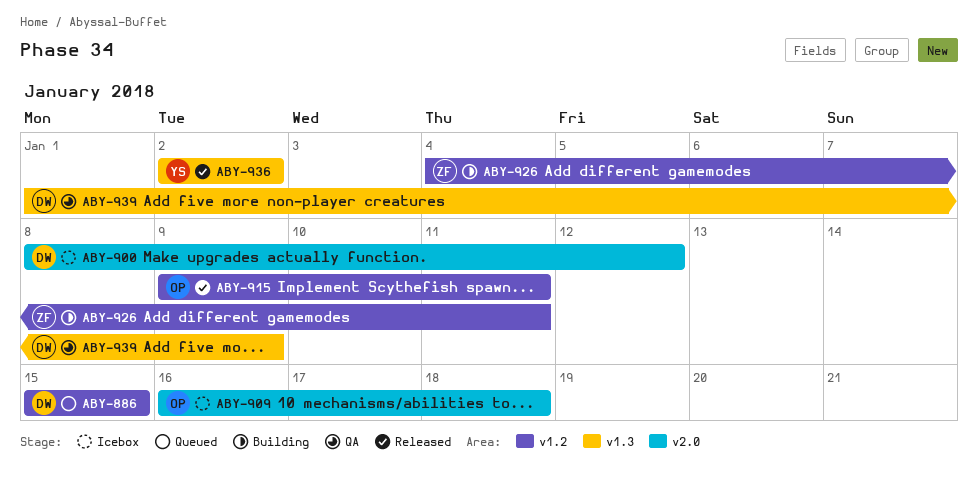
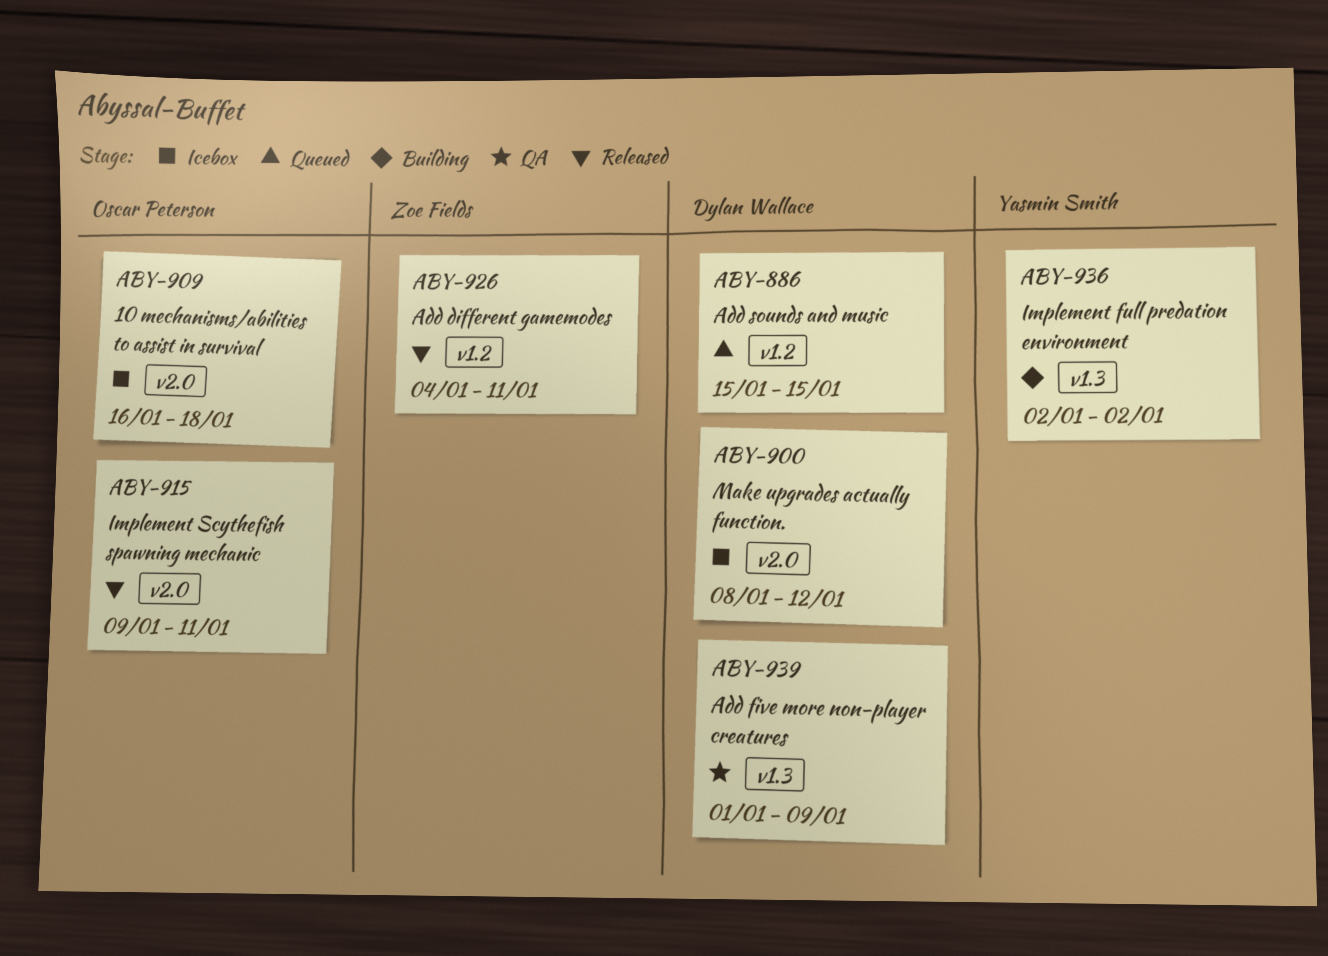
ABY-915, label: v1.2 -> v2.0
ABY-926, status: Building -> Released
ABY-936, status: Released -> Building

